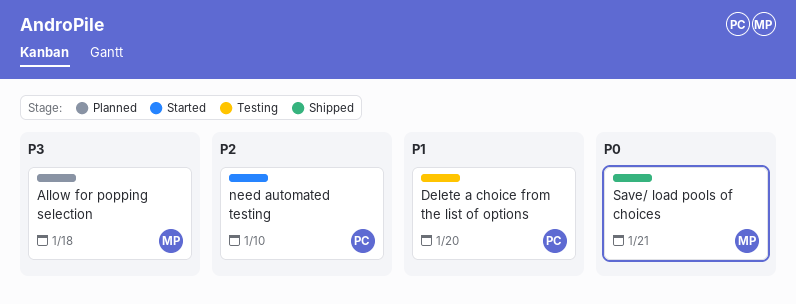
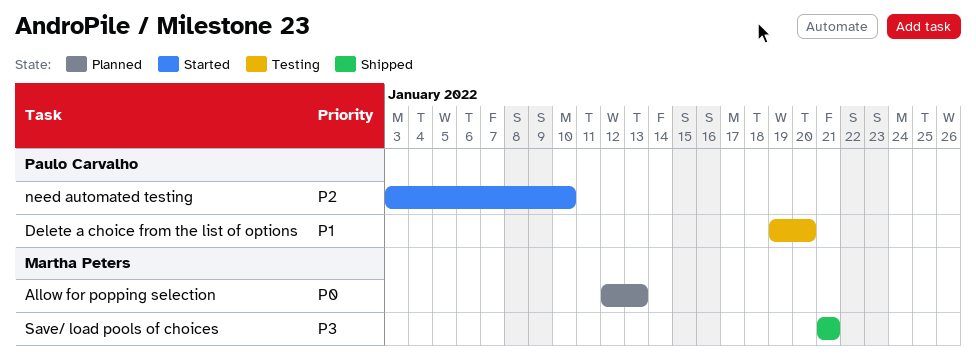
Allow for popping selection, priority: P3 -> P0
Allow for popping selection, due: Jan 18 -> Jan 13
Save/ load pools of choices, priority: P0 -> P3

